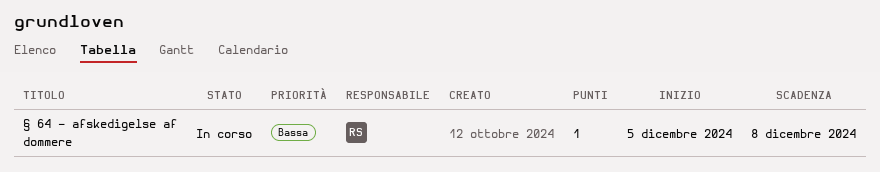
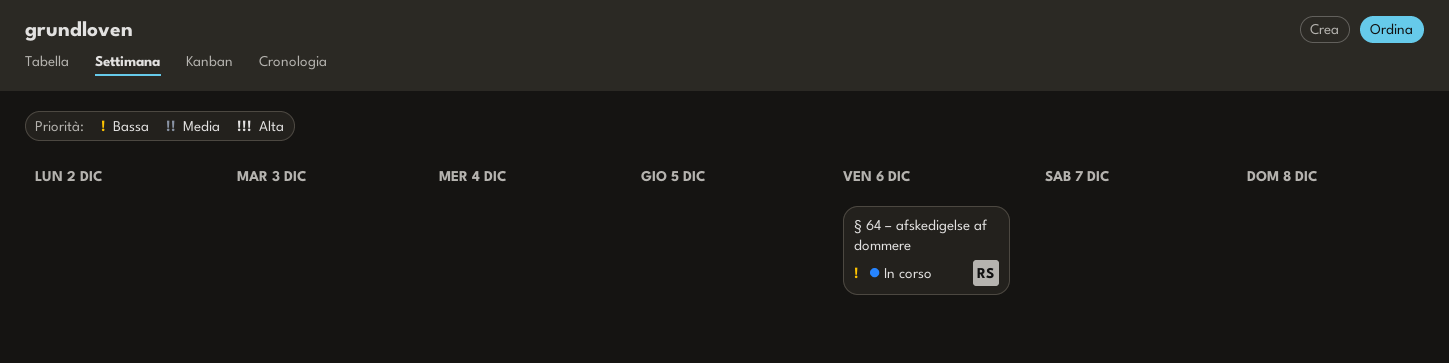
§ 64 – afskedigelse af dommere, due: Dec 8 -> Dec 6

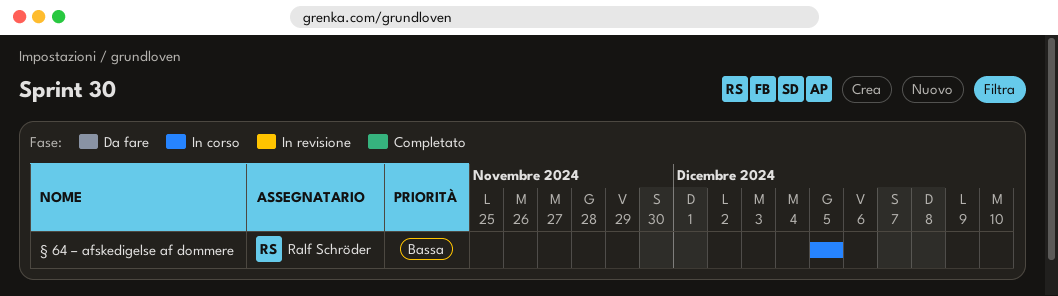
§ 64 – afskedigelse af dommere, due: Dec 6 -> Dec 5

